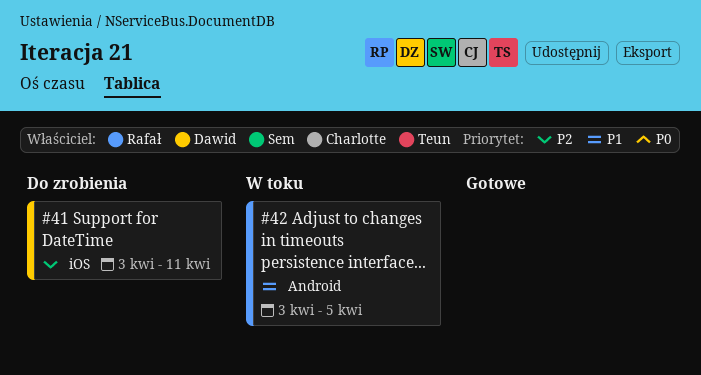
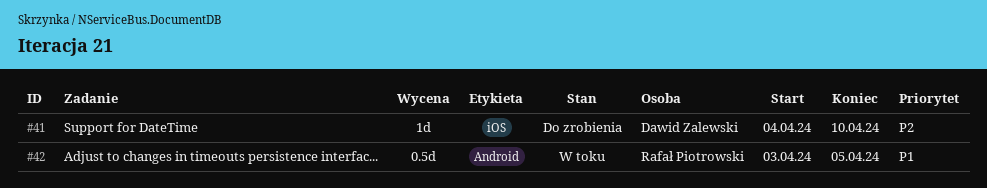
#41, start: Apr 3 -> Apr 4
#41, due: Apr 11 -> Apr 10

